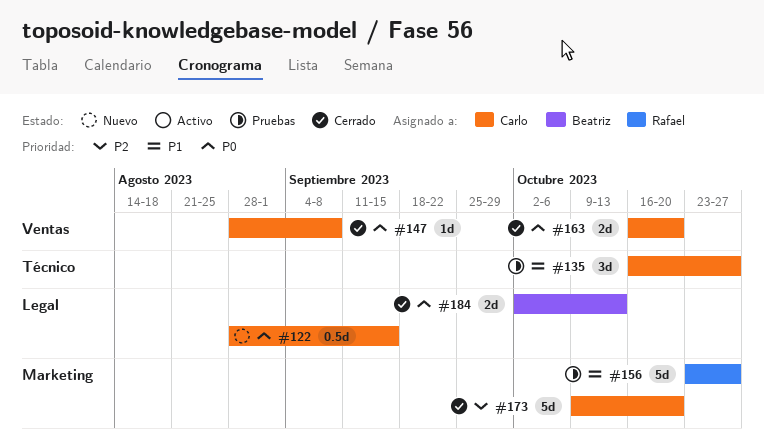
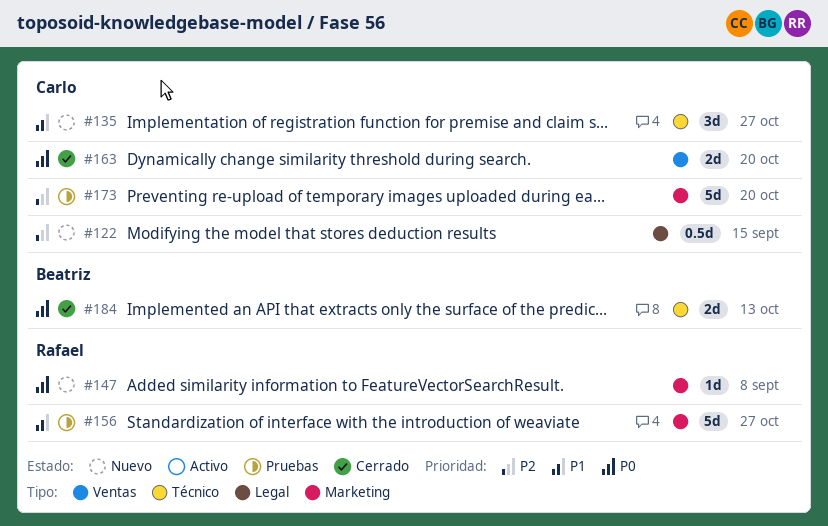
#122, priority: P0 -> P2
#135, status: Pruebas -> Nuevo
#147, status: Cerrado -> Nuevo
#147, owner: Carlo -> Rafael
#147, label: Ventas -> Marketing
#173, status: Cerrado -> Pruebas
#184, label: Legal -> Técnico

